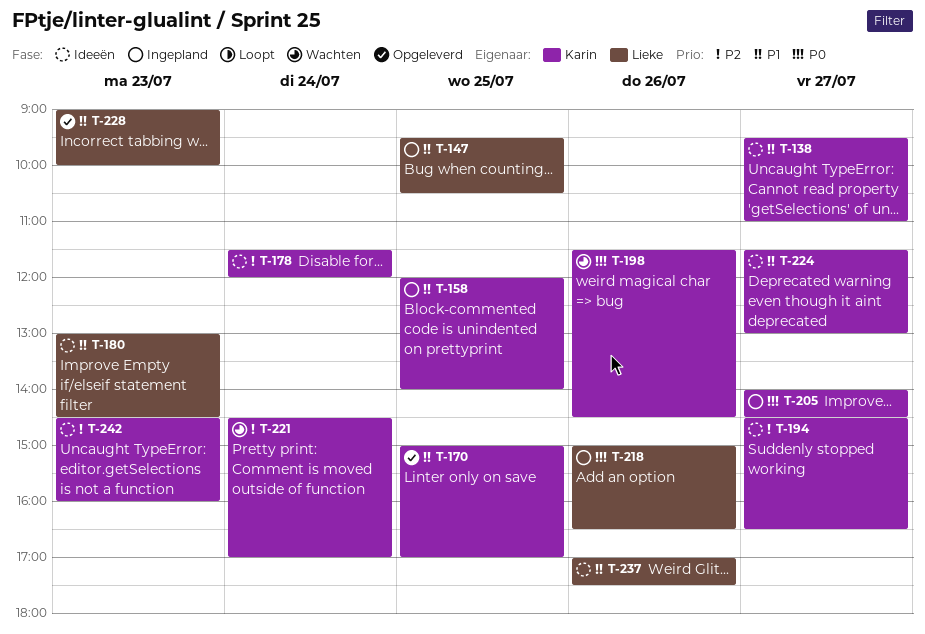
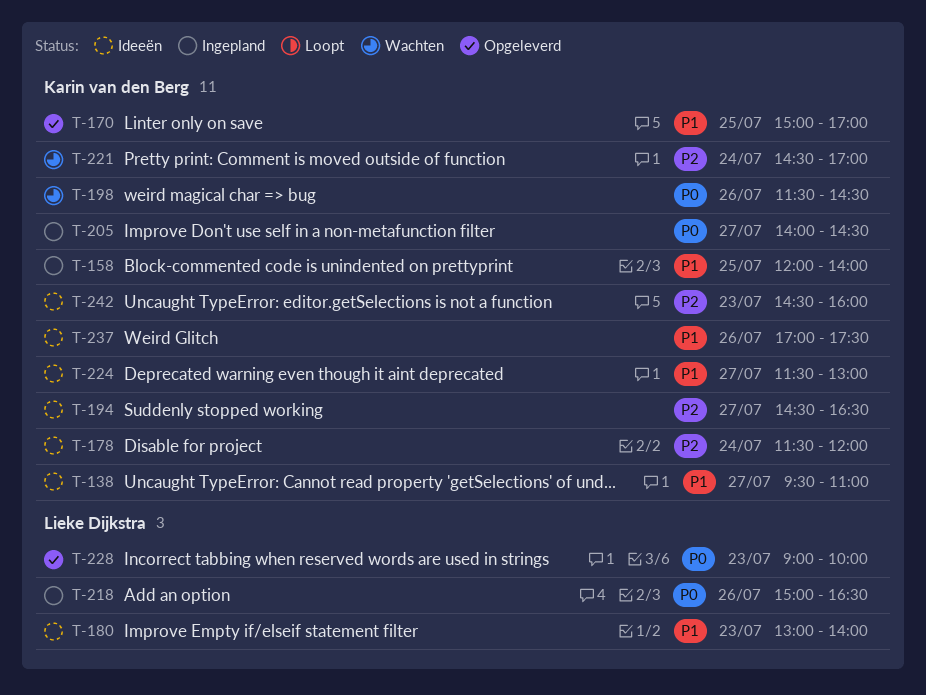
T-147: present -> none
T-180, ends: 14:30 -> 14:00
T-228, priority: P1 -> P0
T-237, owner: Lieke Dijkstra -> Karin van den Berg

